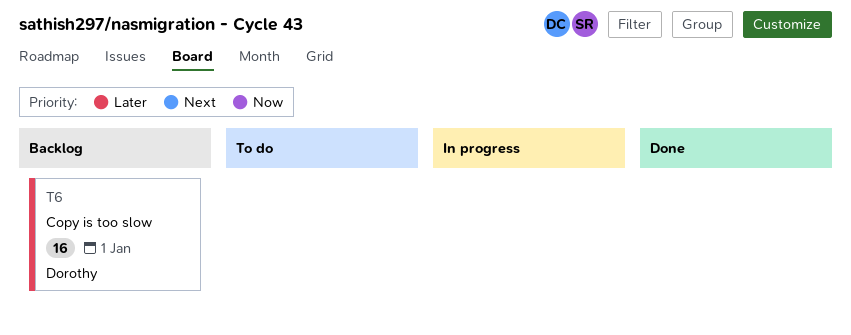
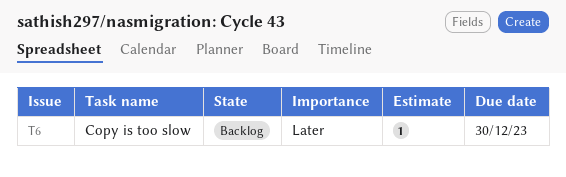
T6, estimate: 16 -> 1
T6, due: Jan 1 -> Dec 30

